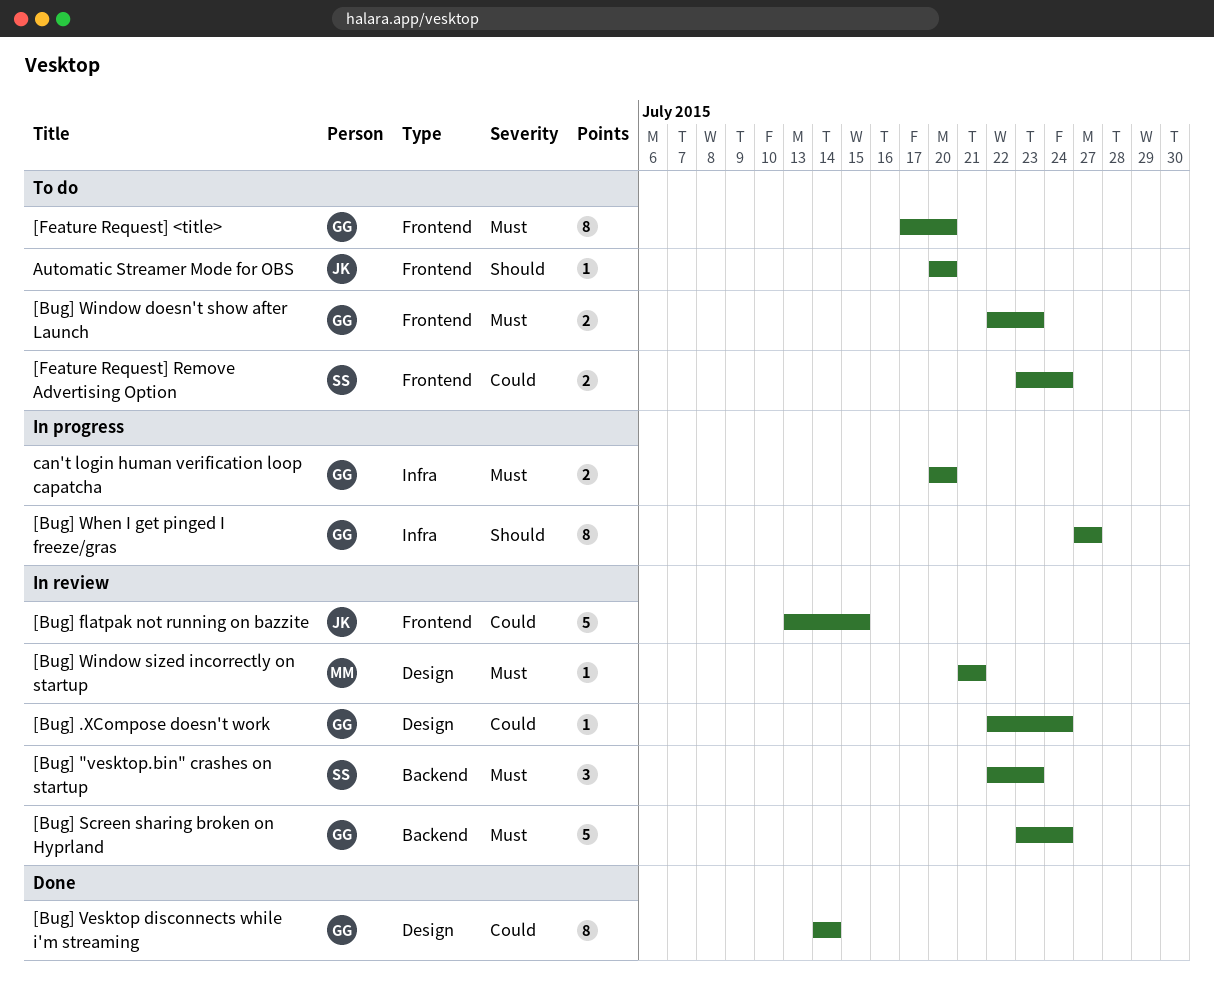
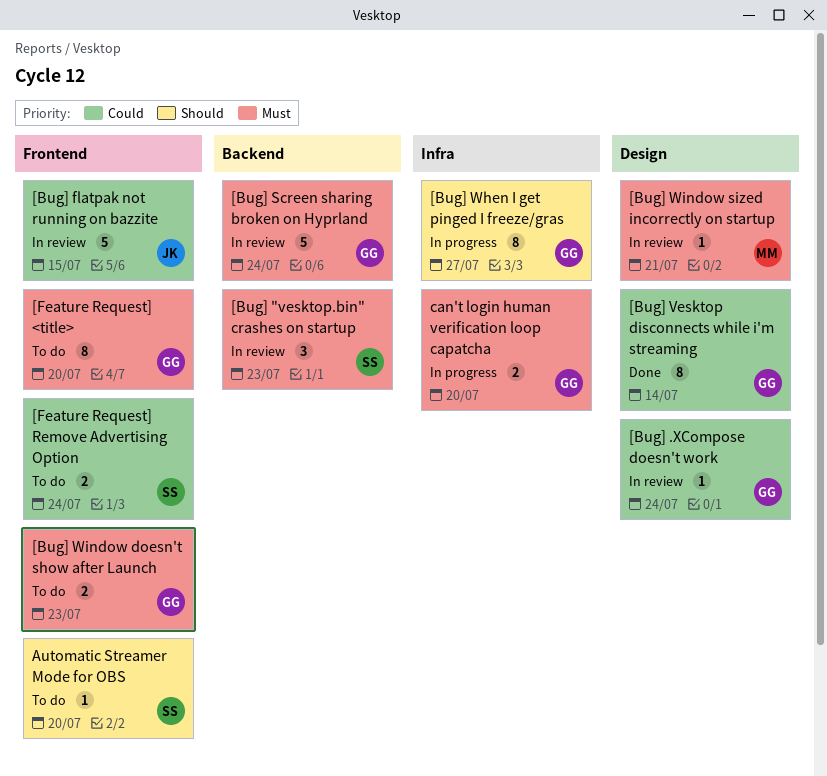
Automatic Streamer Mode for OBS, owner: JK -> SS

